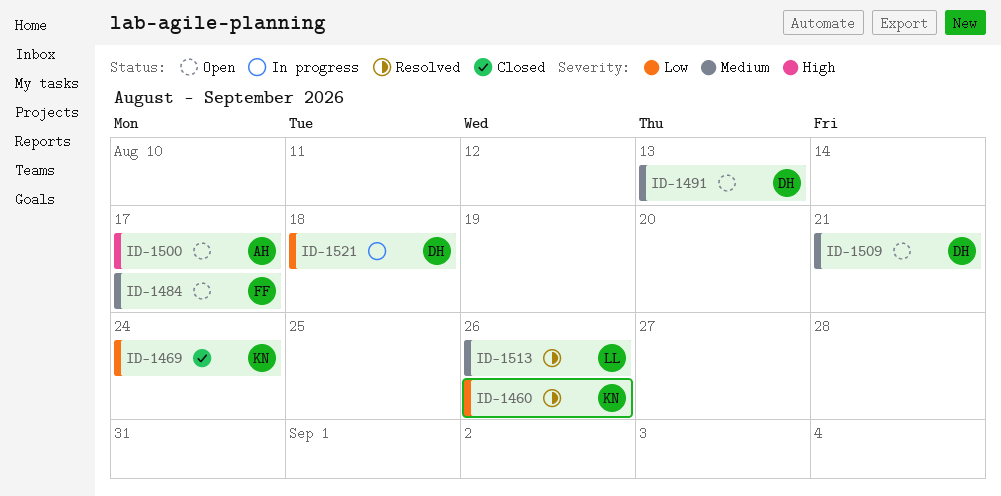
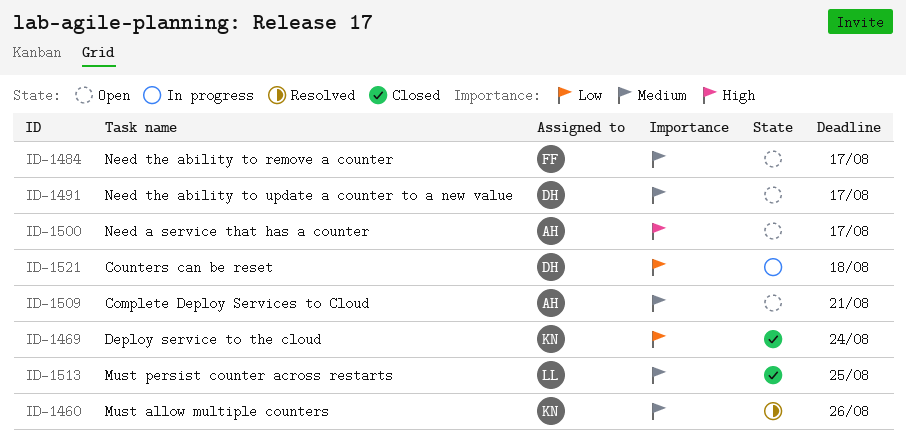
ID-1460, priority: Low -> Medium
ID-1491, due: Aug 13 -> Aug 17
ID-1509, owner: DH -> AH
ID-1513, status: Resolved -> Closed
ID-1513, due: Aug 26 -> Aug 25

